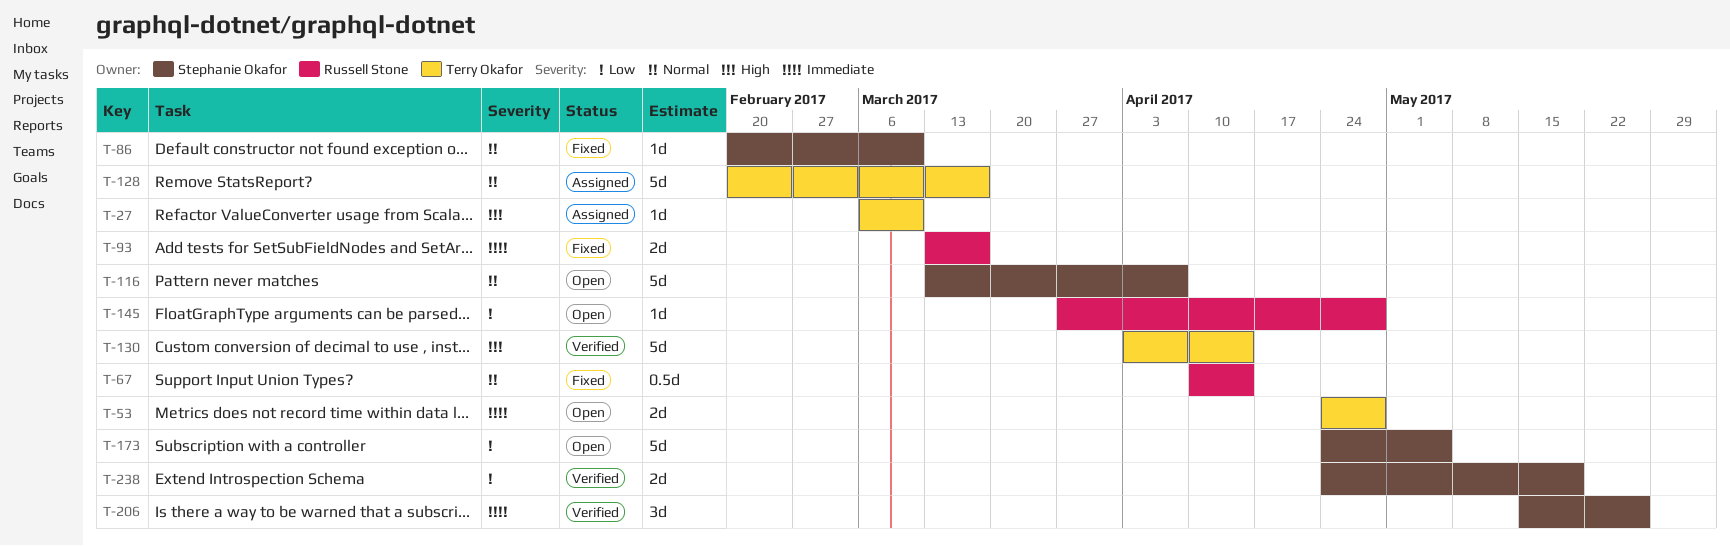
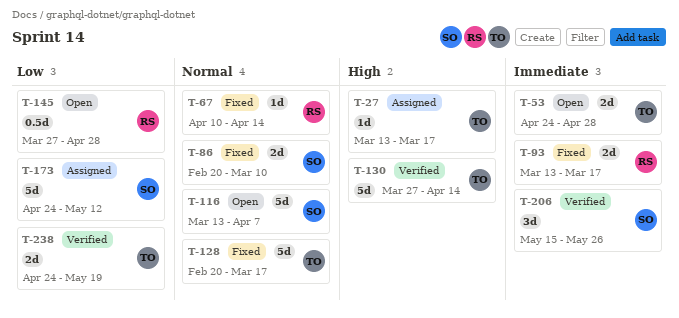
T-27, start: Mar 6 -> Mar 13
T-27, due: Mar 10 -> Mar 17
T-67, estimate: 0.5d -> 1d
T-86, estimate: 1d -> 2d
T-128, status: Assigned -> Fixed
T-130, start: Apr 3 -> Mar 27
T-145, estimate: 1d -> 0.5d
T-173, status: Open -> Assigned
T-173, due: May 5 -> May 12
T-238, owner: Stephanie Okafor -> Terry Okafor

